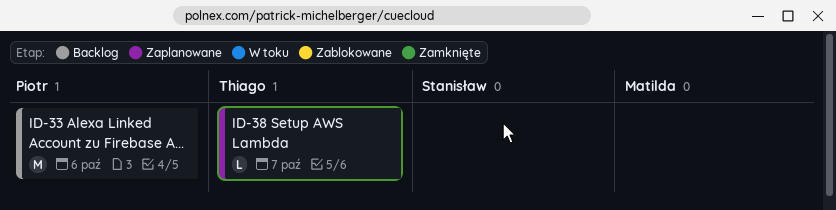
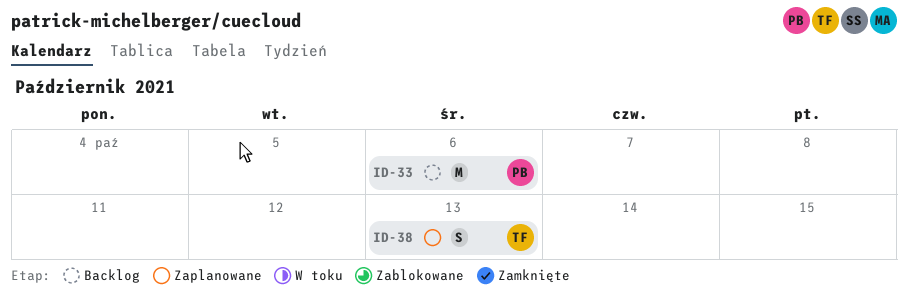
ID-38, estimate: L -> S
ID-38, due: Oct 7 -> Oct 13

